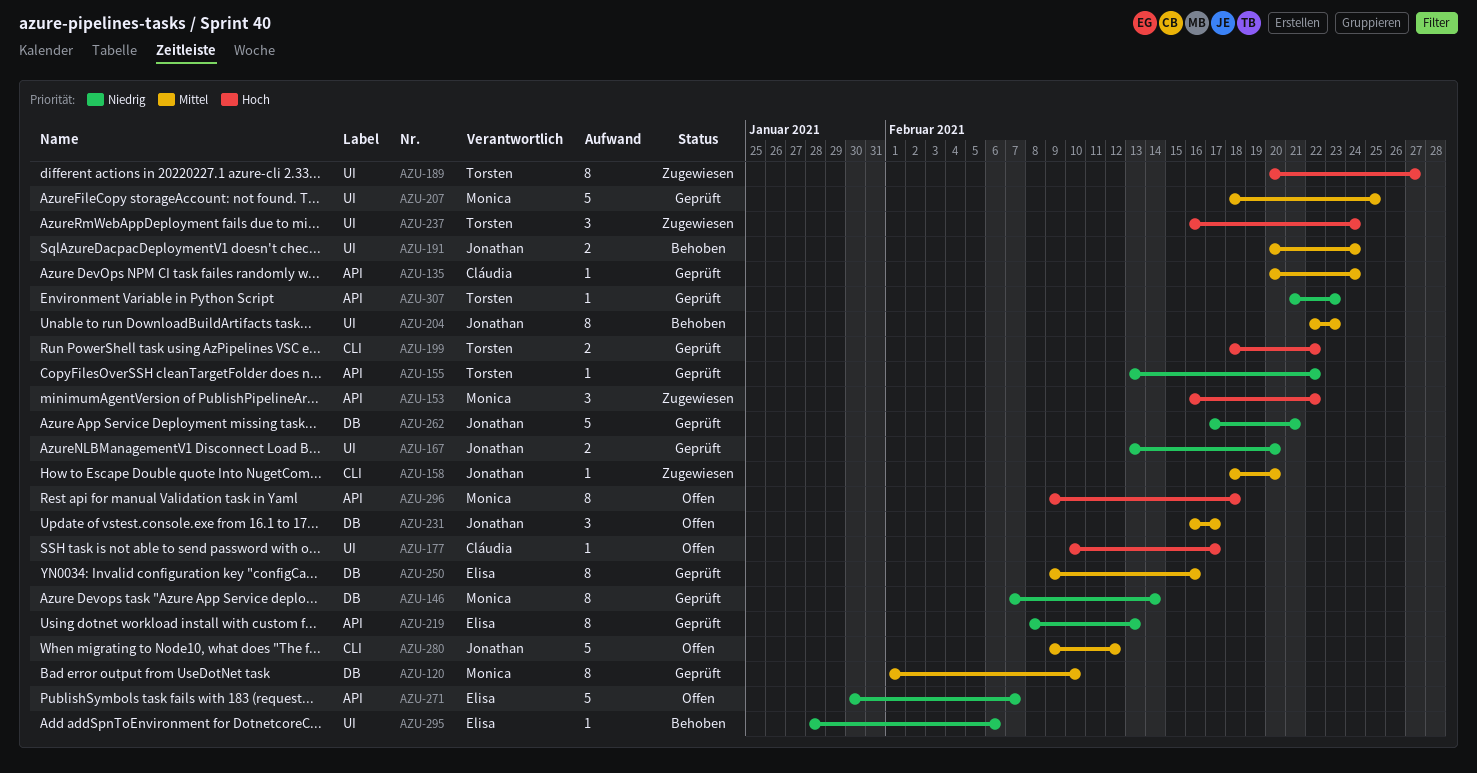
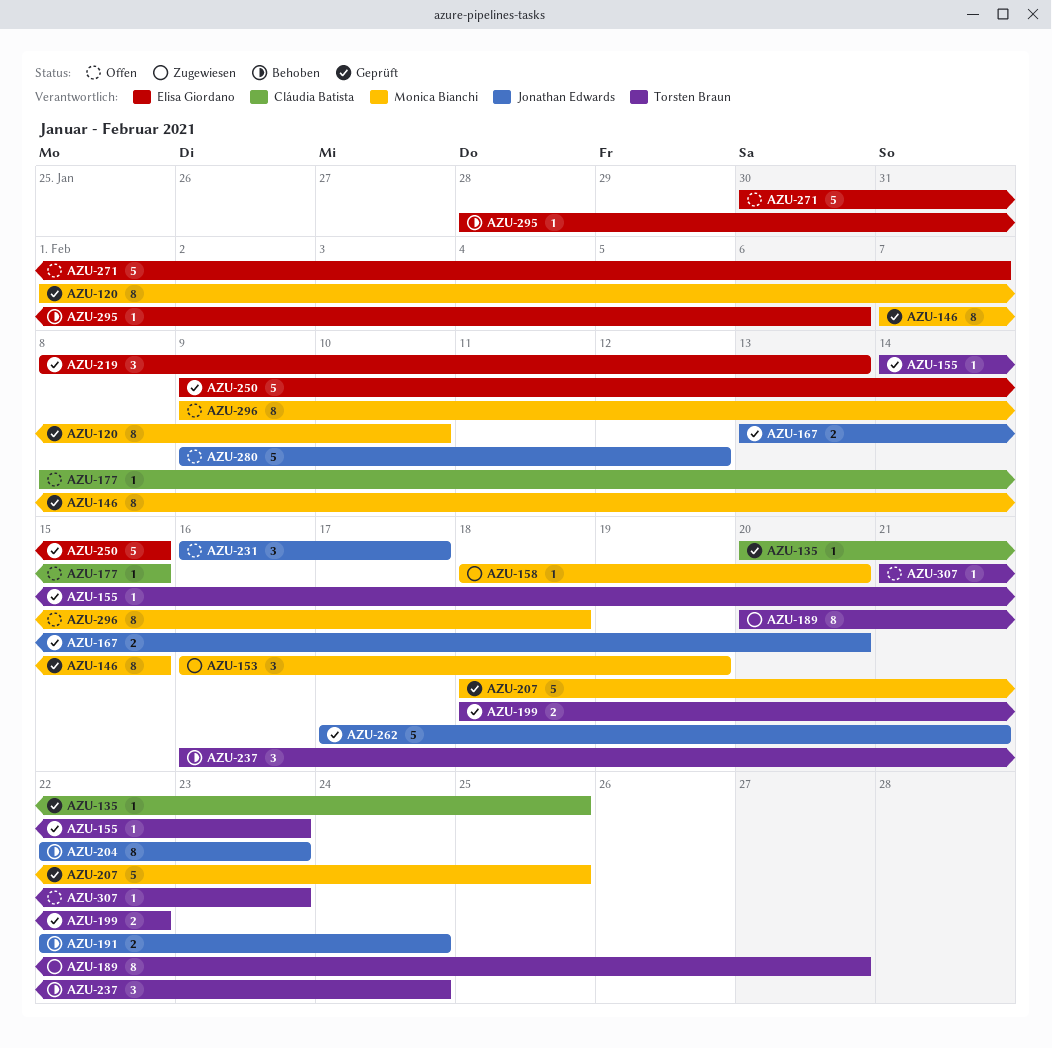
AZU-135, due: Feb 24 -> Feb 25
AZU-146, due: Feb 14 -> Feb 15
AZU-153, due: Feb 22 -> Feb 19
AZU-155, start: Feb 13 -> Feb 14
AZU-155, due: Feb 22 -> Feb 23
AZU-158, owner: Jonathan Edwards -> Monica Bianchi
AZU-177, start: Feb 10 -> Feb 8
AZU-177, due: Feb 17 -> Feb 15
AZU-191, start: Feb 20 -> Feb 22
AZU-219, estimate: 8 -> 3
AZU-237, status: Zugewiesen -> Behoben
AZU-250, estimate: 8 -> 5
AZU-250, due: Feb 16 -> Feb 15
AZU-307, status: Geprüft -> Offen

